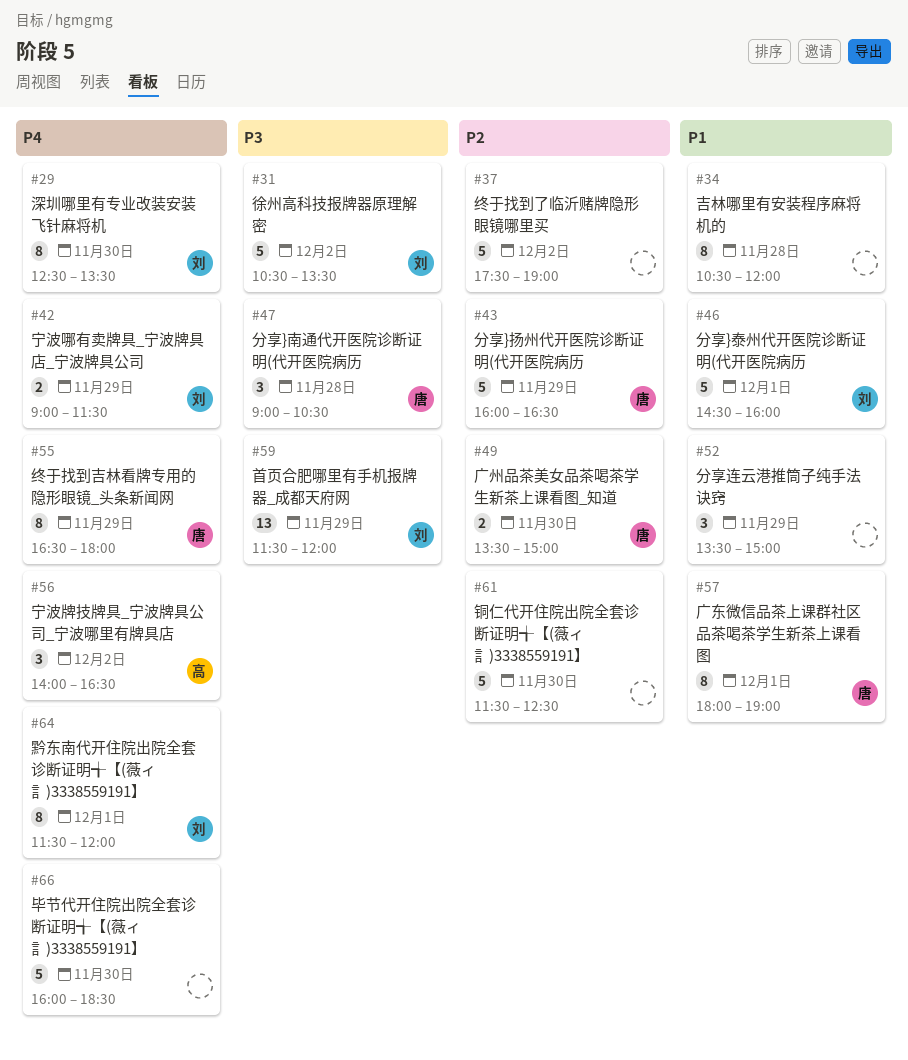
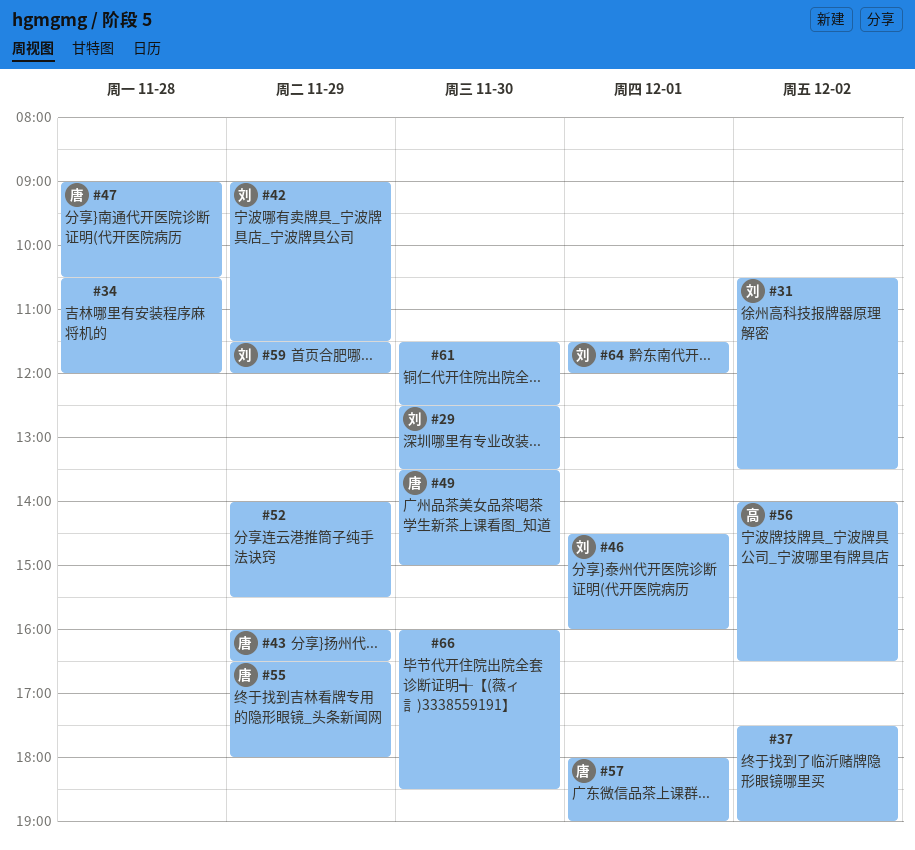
#52, begins: 13:30 -> 14:00
#52, ends: 15:00 -> 15:30

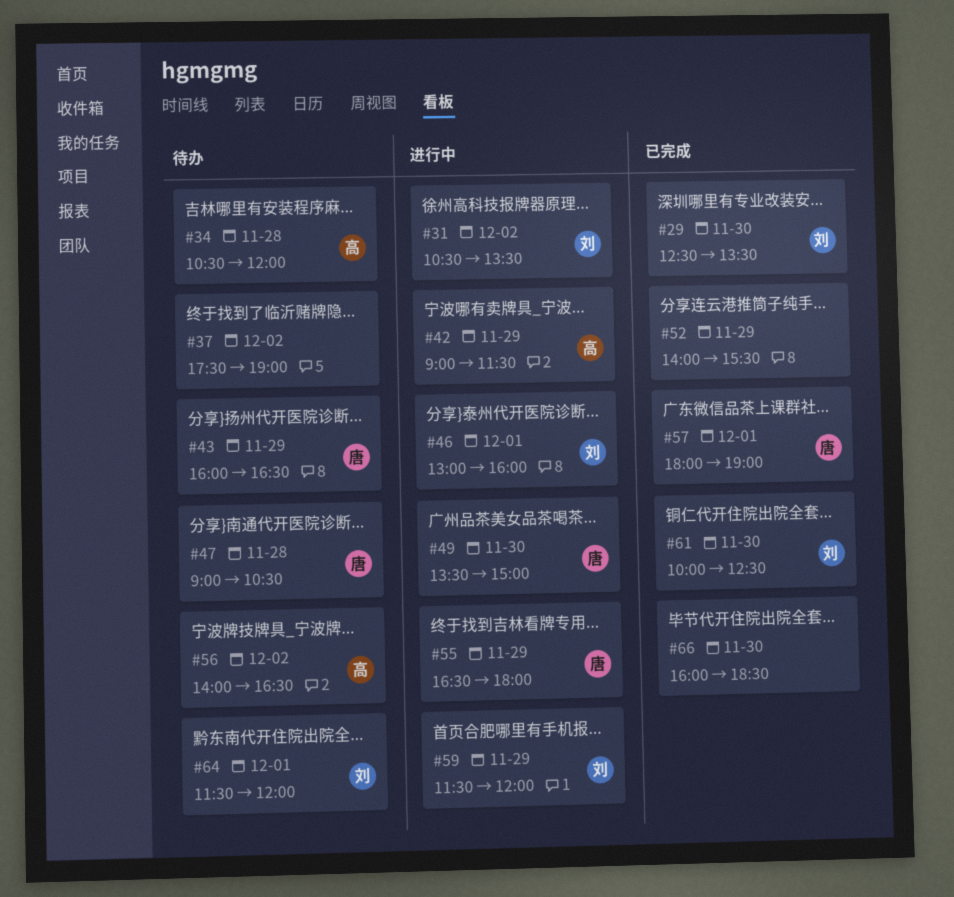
#34, owner: none -> 高
#42, owner: 刘 -> 高
#46, begins: 14:30 -> 13:00
#61, owner: none -> 刘
#61, begins: 11:30 -> 10:00

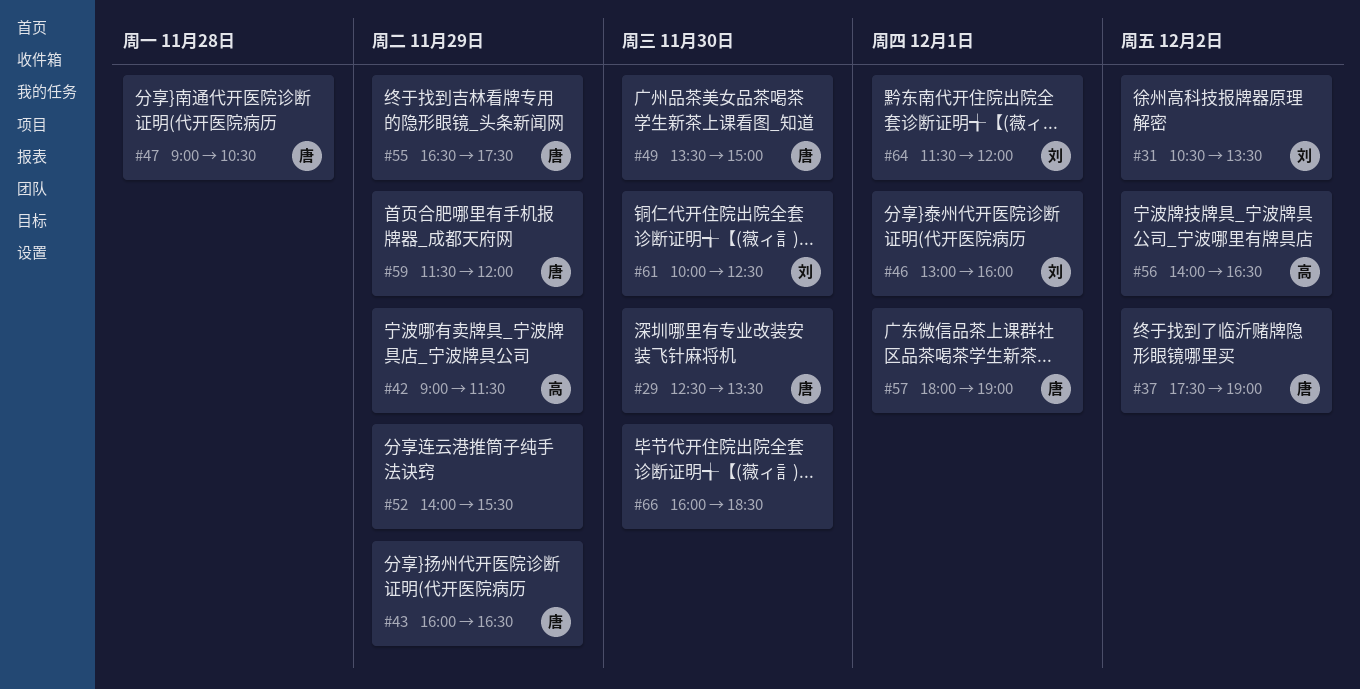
#29, owner: 刘 -> 唐
#34: present -> none
#37, owner: none -> 唐
#55, ends: 18:00 -> 17:30
#59, owner: 刘 -> 唐

